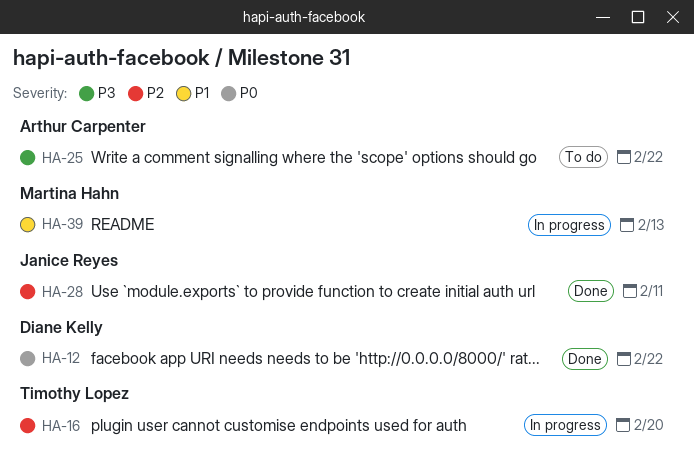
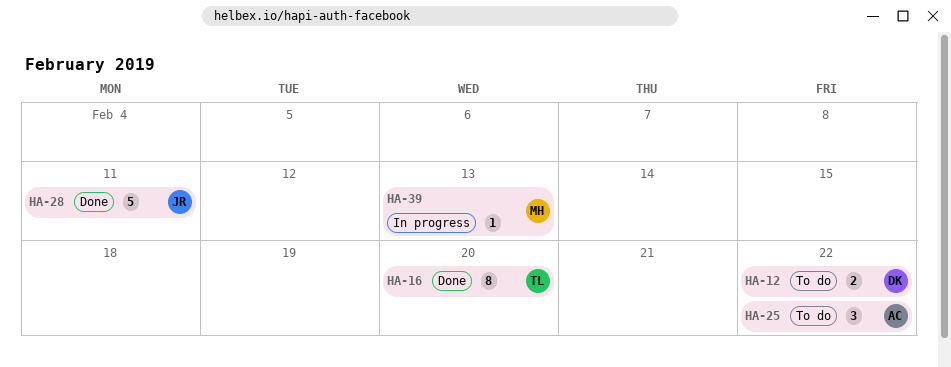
HA-12, status: Done -> To do
HA-16, status: In progress -> Done

